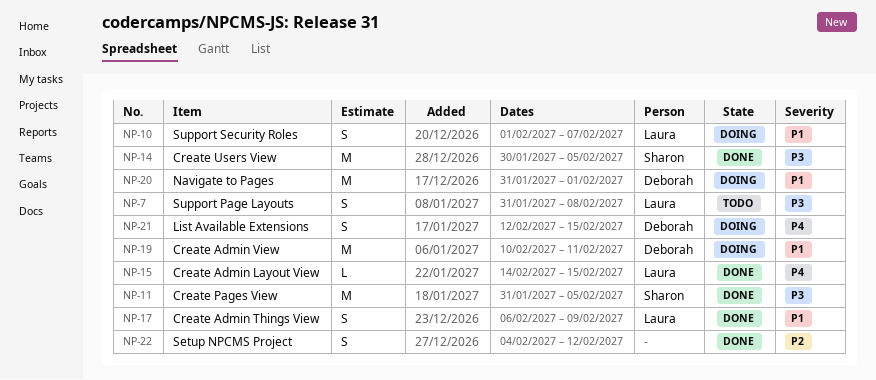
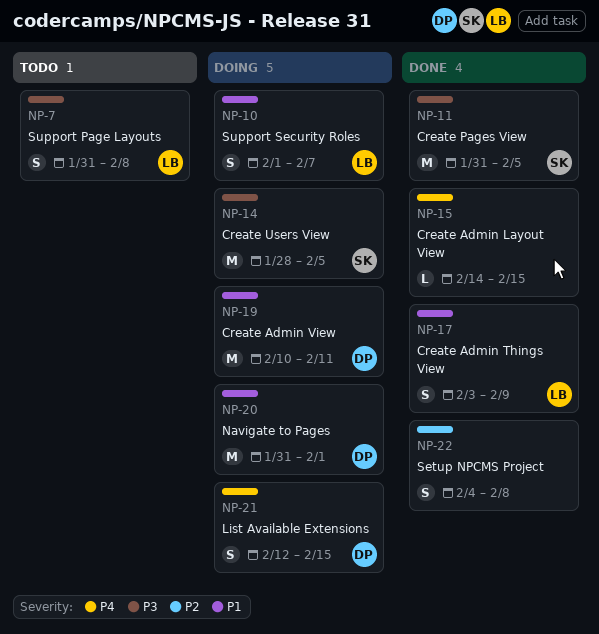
NP-14, status: Done -> Doing
NP-14, start: Jan 30 -> Jan 28
NP-15, owner: Laura -> none
NP-17, start: Feb 6 -> Feb 3
NP-22, due: Feb 12 -> Feb 8

